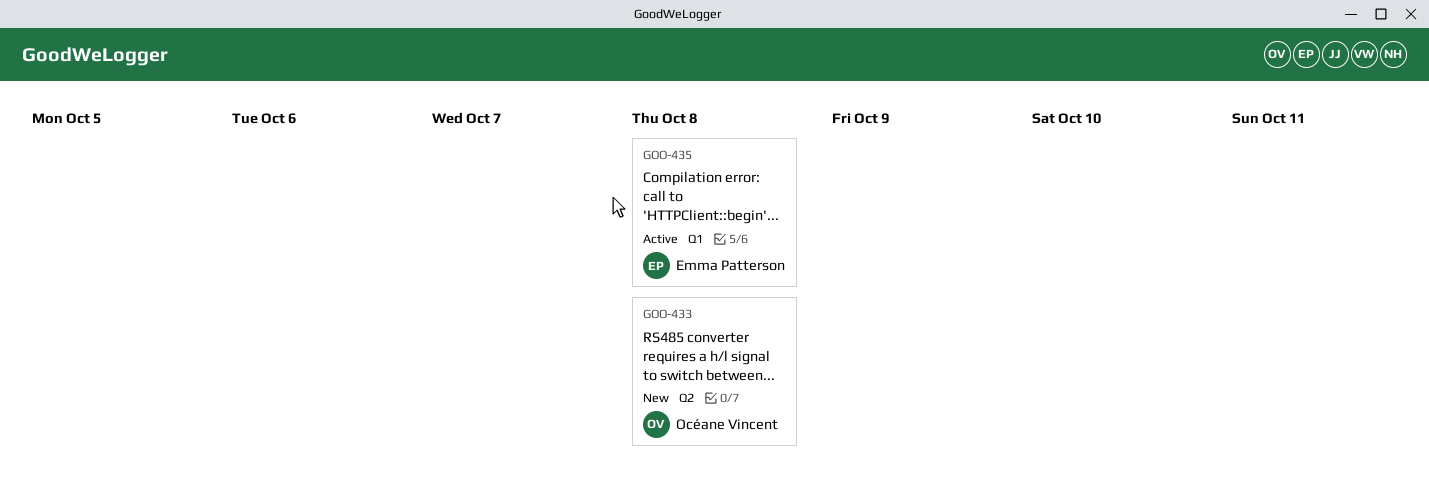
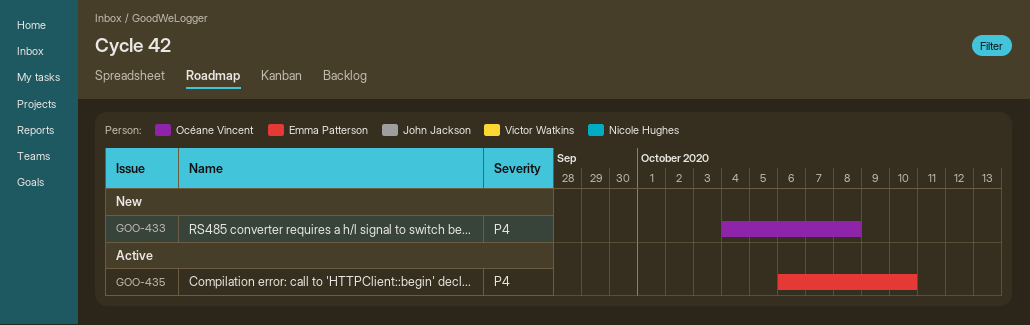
GOO-435, due: Oct 8 -> Oct 10

